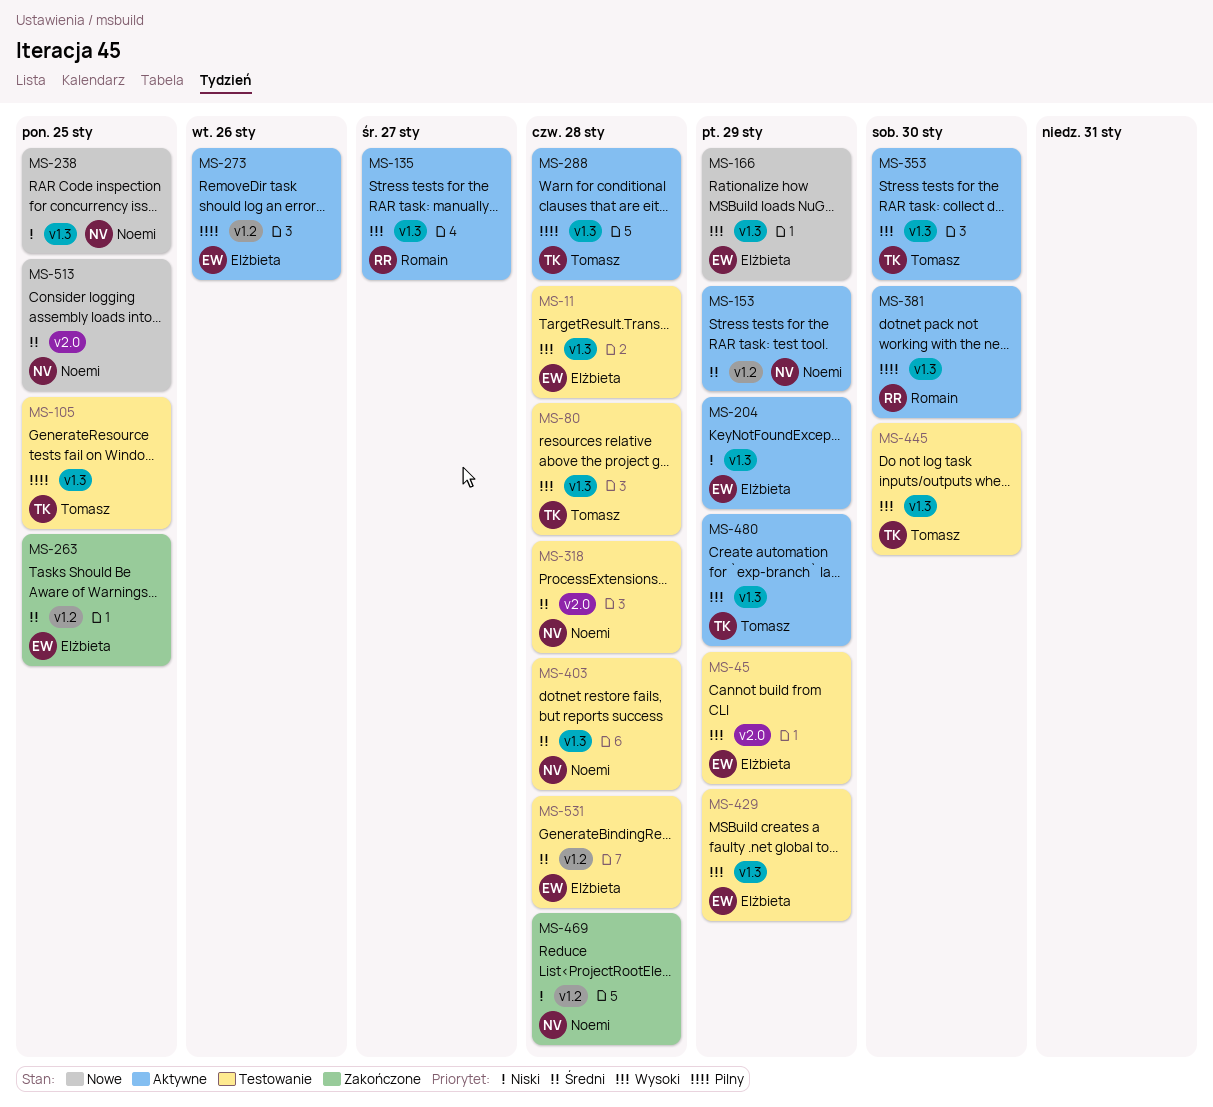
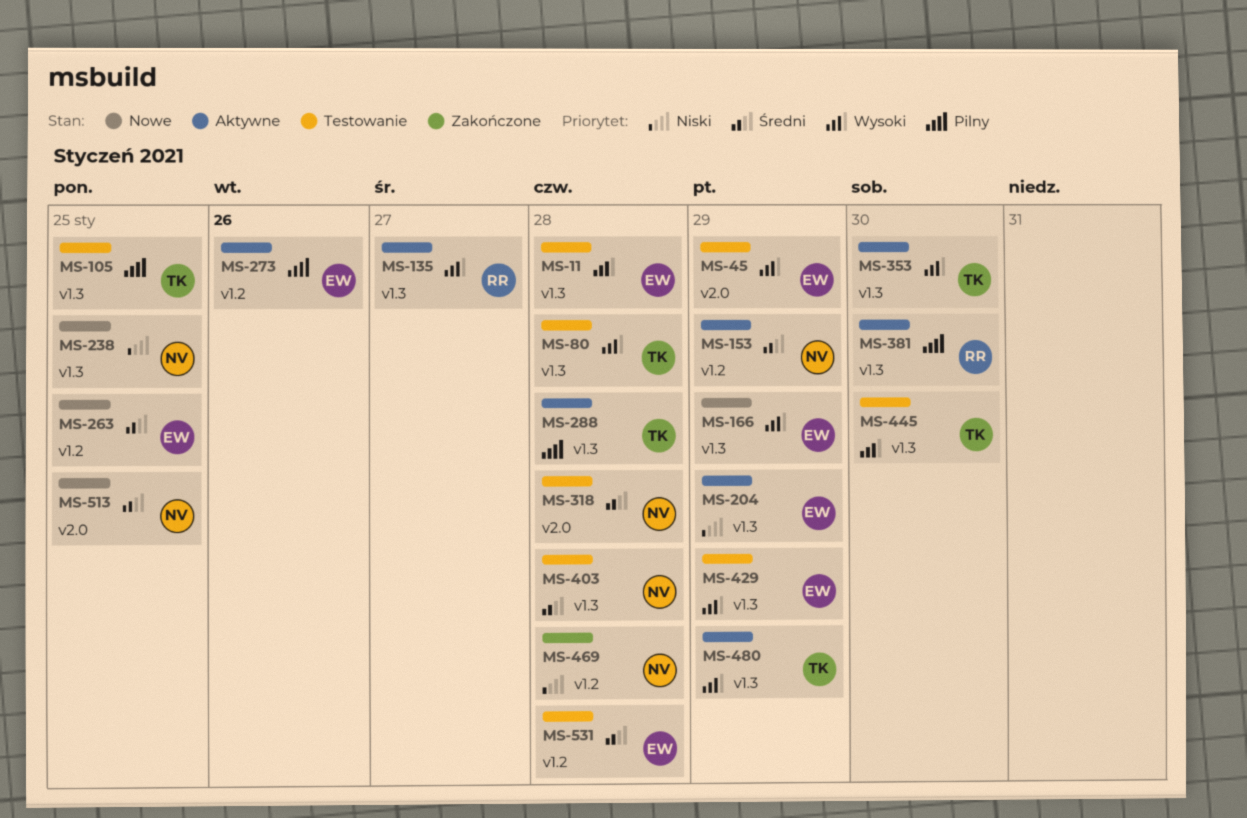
MS-263, status: Zakończone -> Nowe

